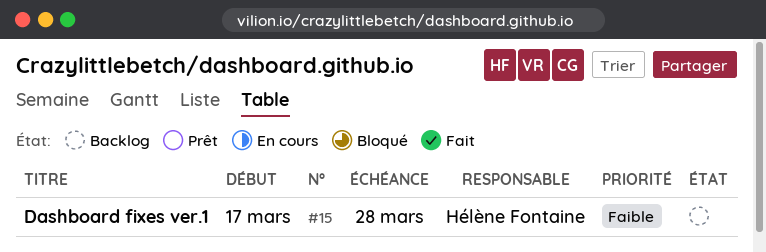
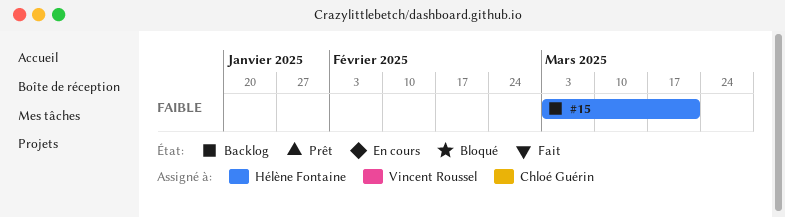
#15, start: Mar 17 -> Mar 3
#15, due: Mar 28 -> Mar 21

